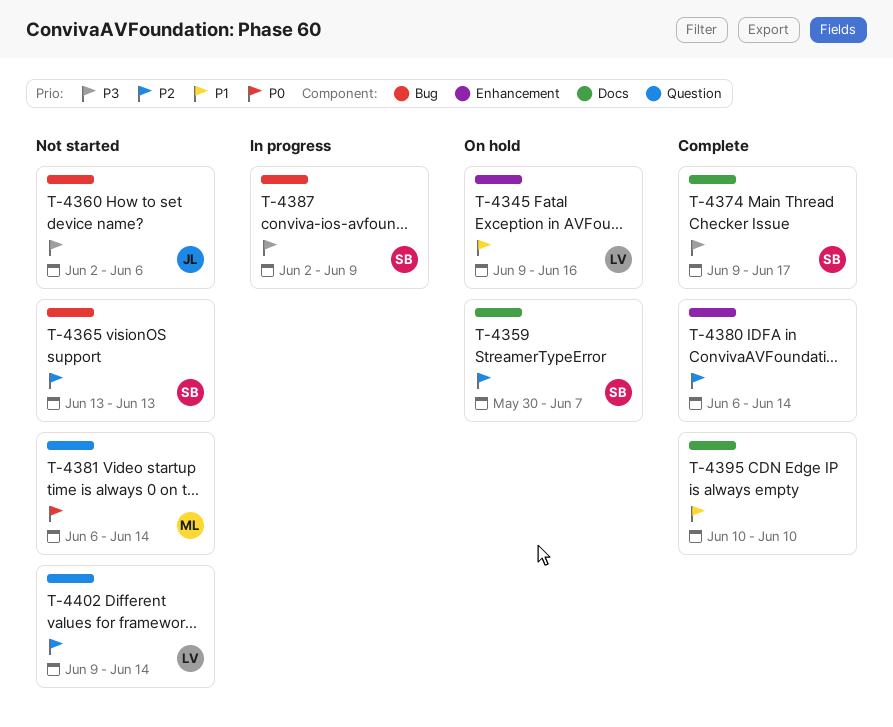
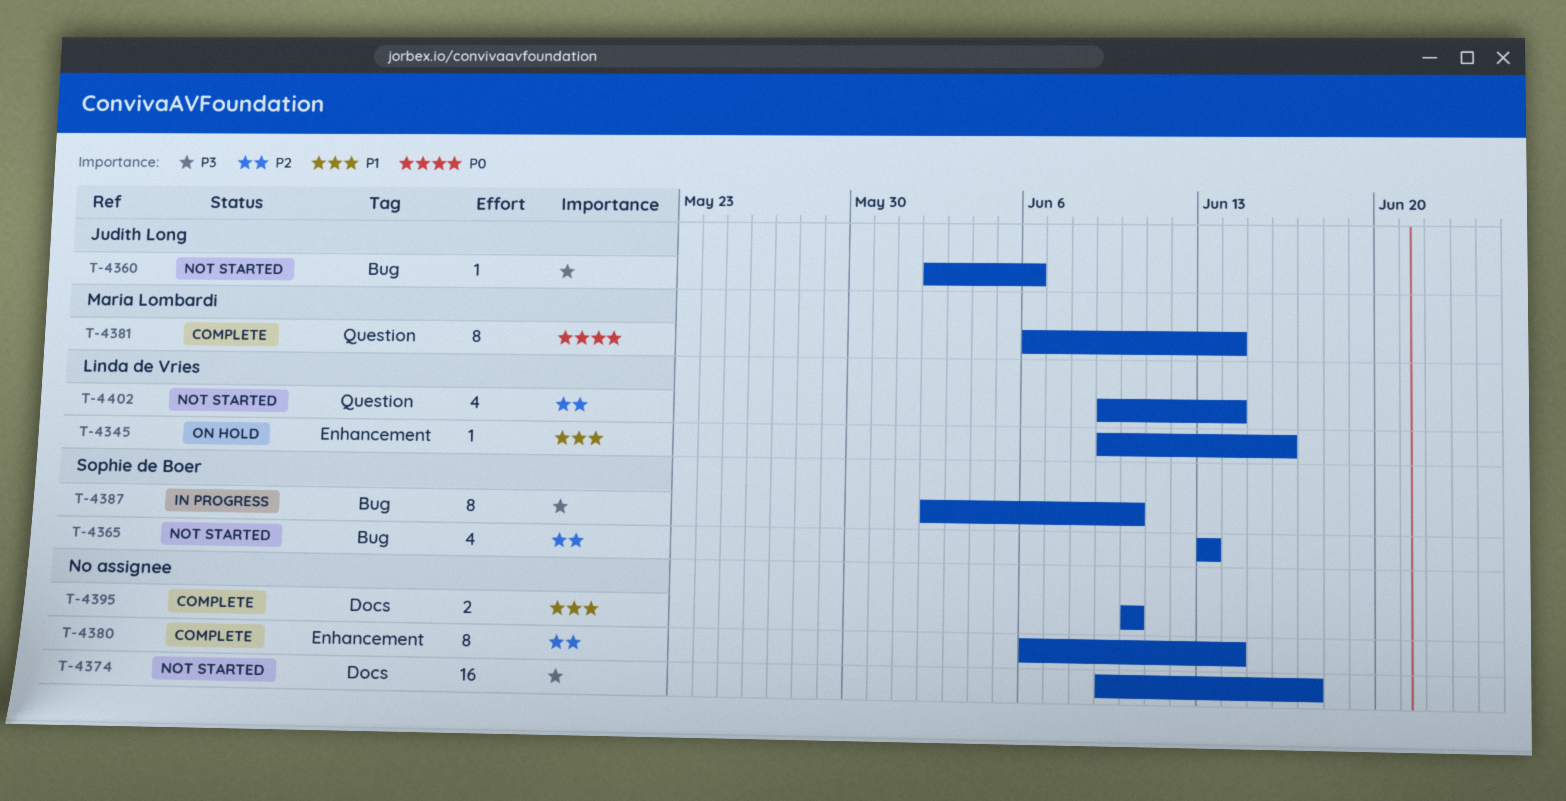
T-4359: present -> none
T-4374, status: Complete -> Not started
T-4374, owner: Sophie de Boer -> none
T-4381, status: Not started -> Complete
T-4387, due: Jun 9 -> Jun 10

